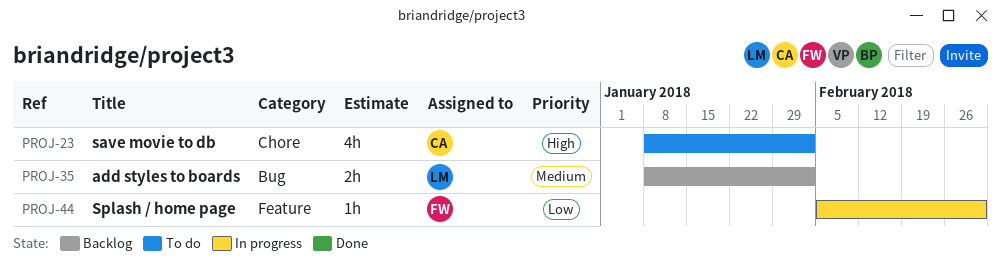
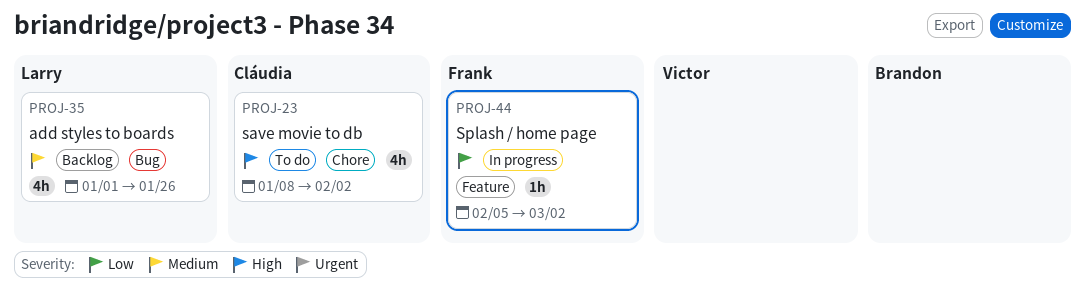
PROJ-35, estimate: 2h -> 4h
PROJ-35, start: Jan 8 -> Jan 1
PROJ-35, due: Feb 2 -> Jan 26

